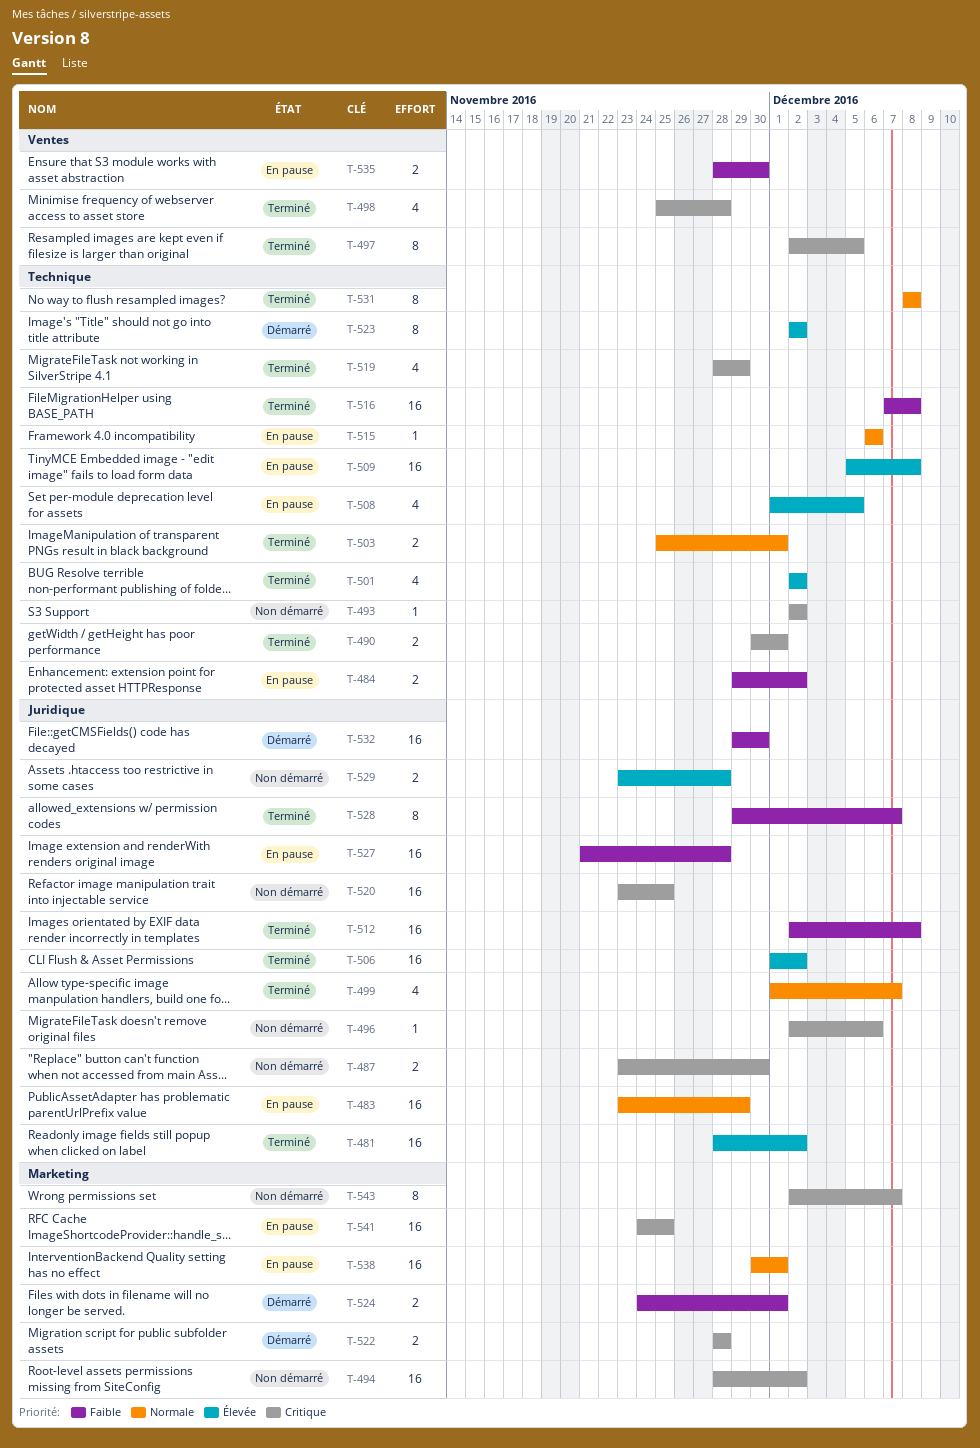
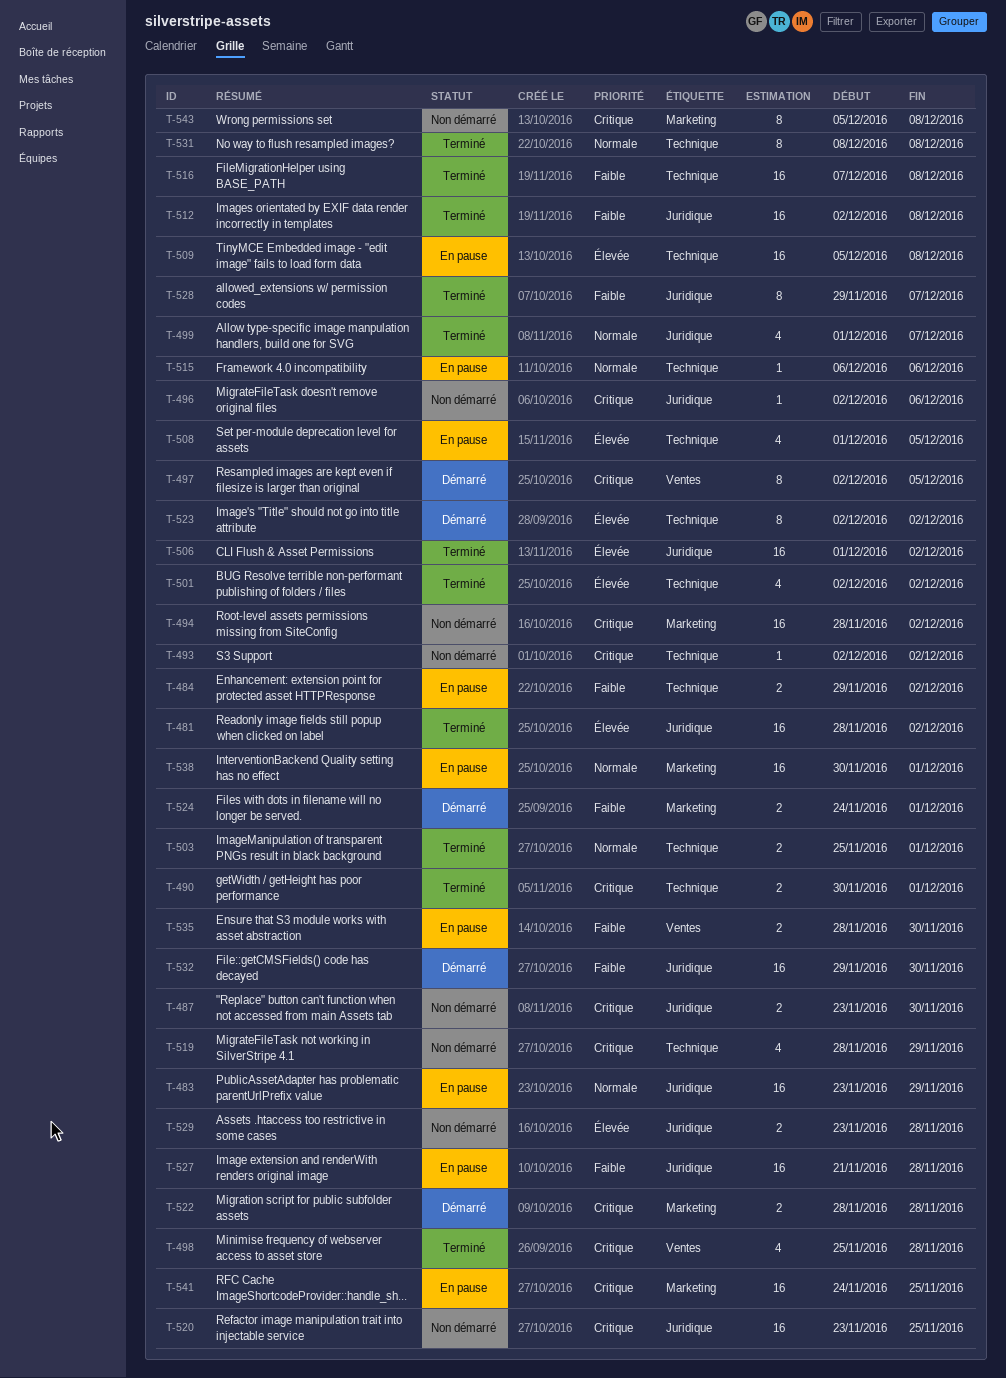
T-497, status: Terminé -> Démarré
T-519, status: Terminé -> Non démarré
T-543, start: Dec 2 -> Dec 5
T-543, due: Dec 7 -> Dec 8

